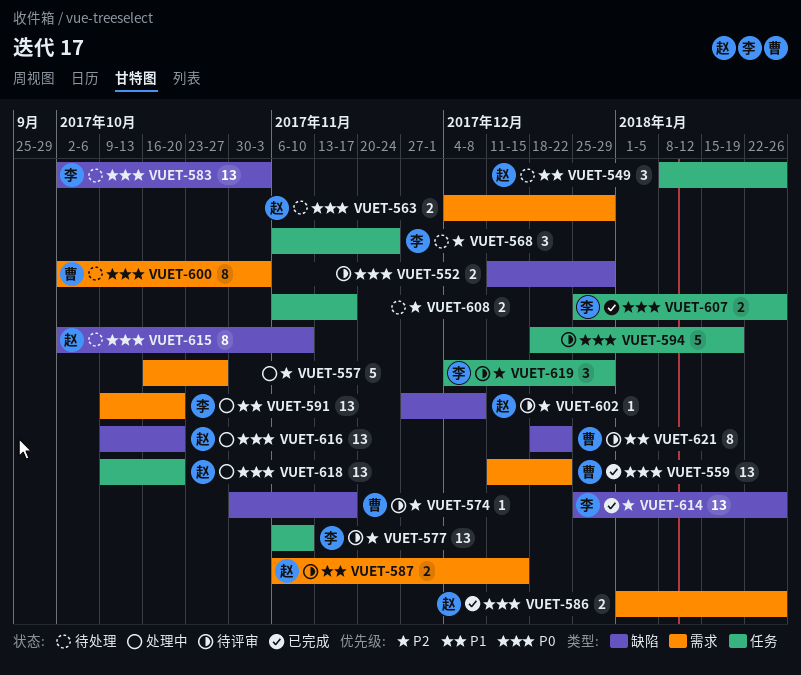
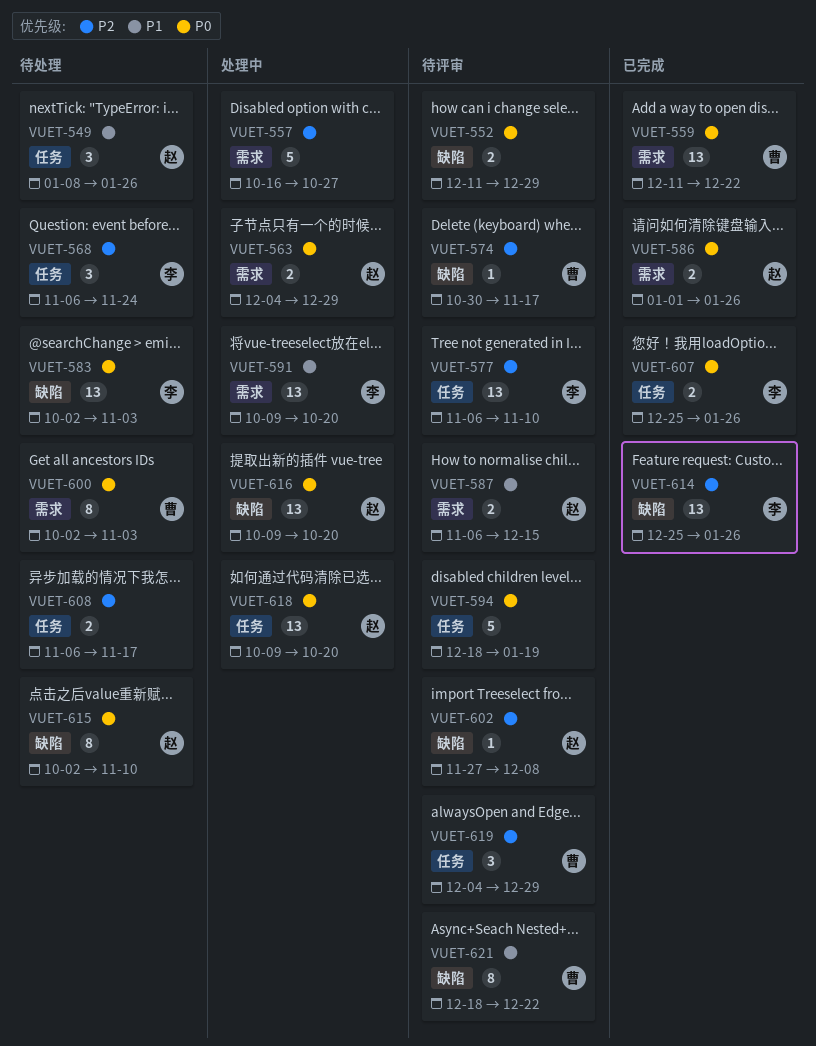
VUET-563, status: 待处理 -> 处理中
VUET-619, owner: 李 -> 曹

